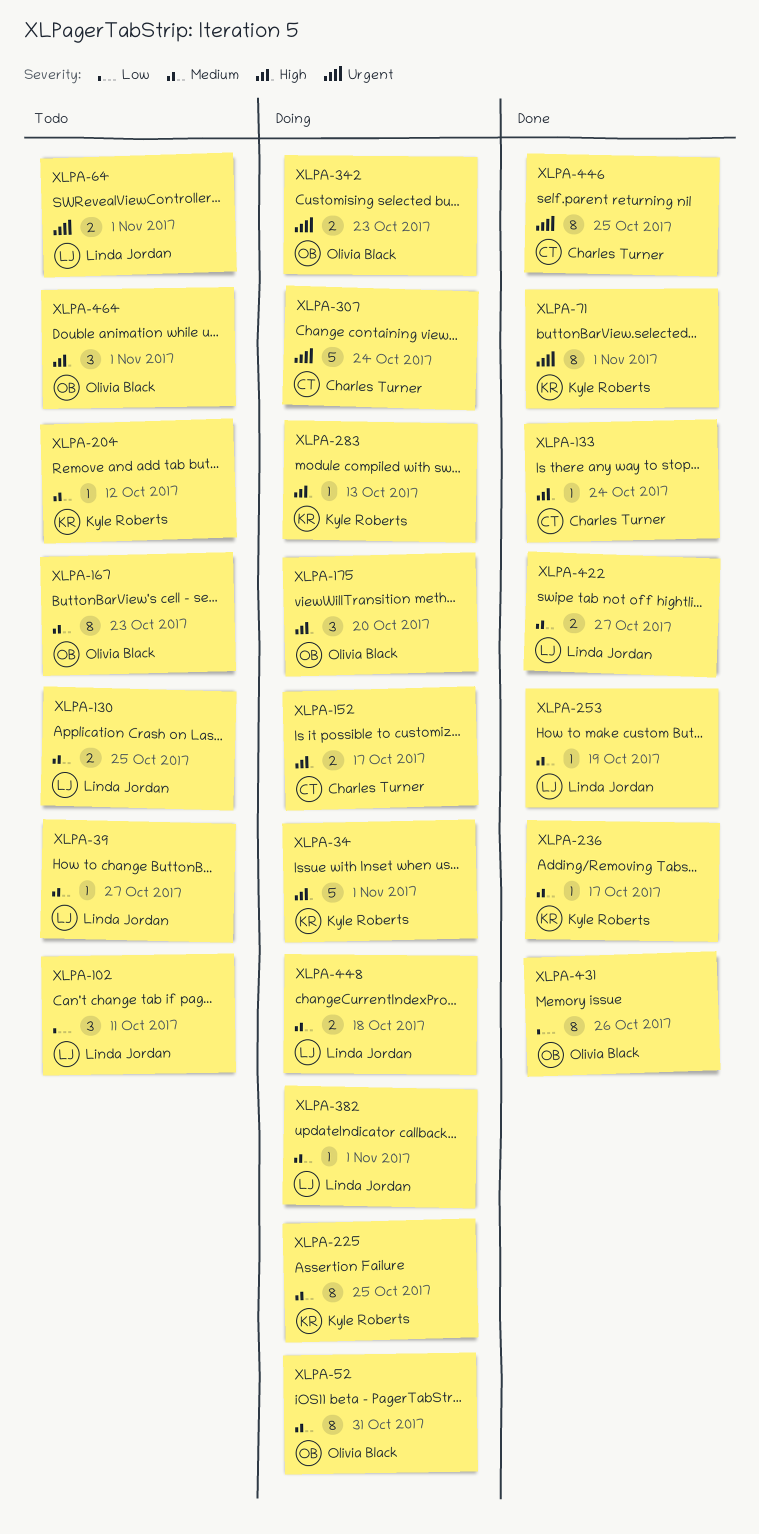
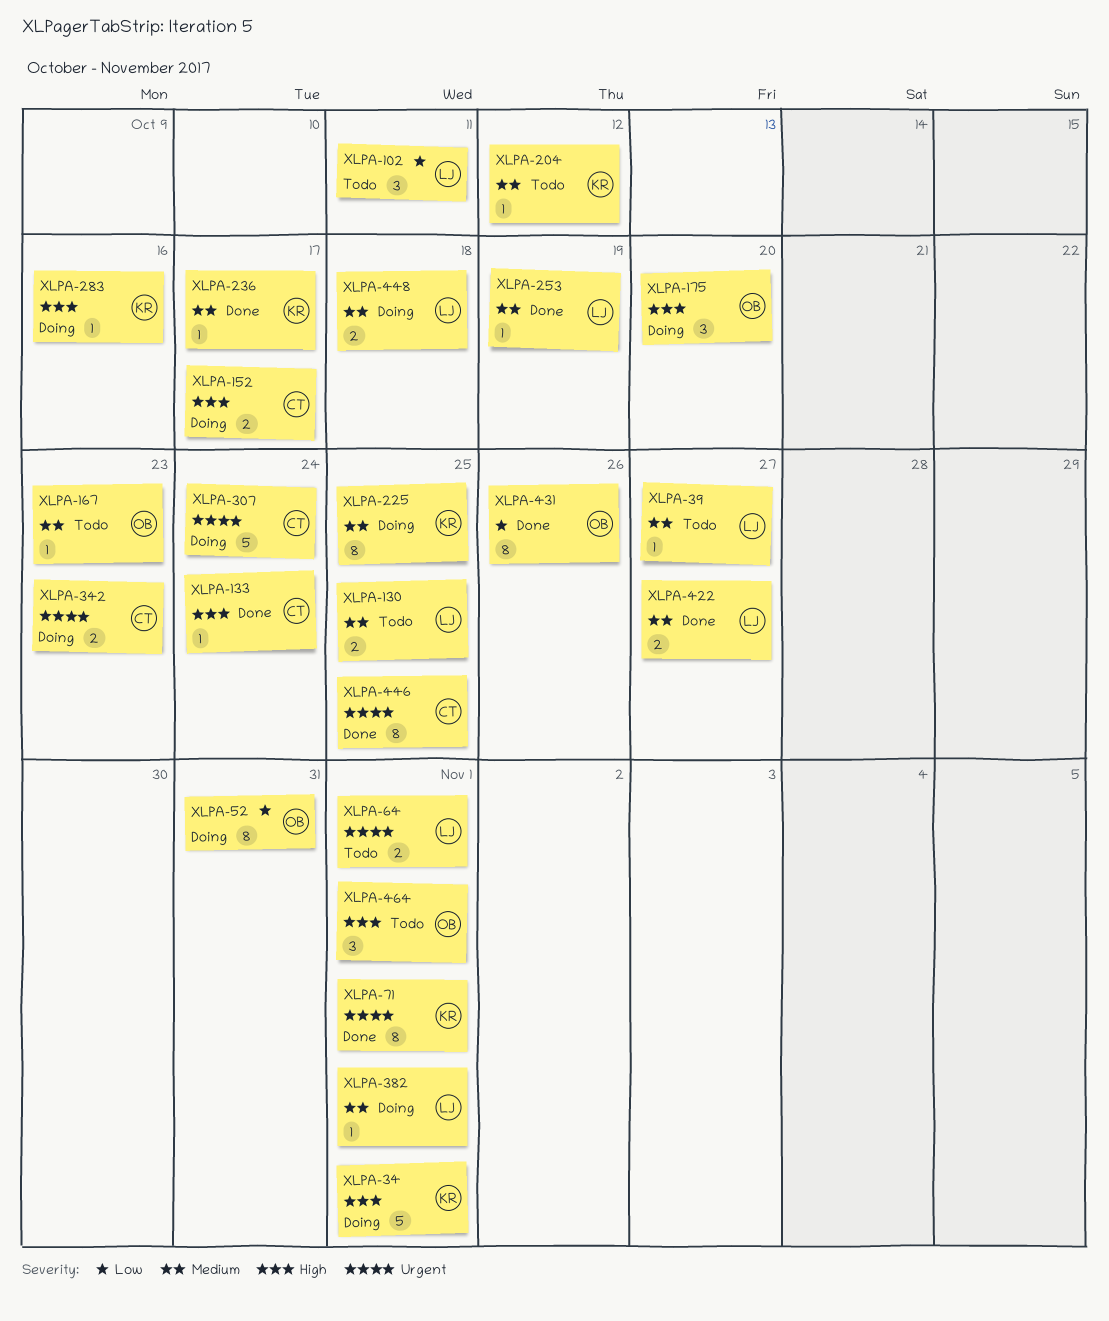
XLPA-52, priority: Medium -> Low
XLPA-167, estimate: 8 -> 1
XLPA-283, due: Oct 13 -> Oct 16
XLPA-342, owner: Olivia Black -> Charles Turner

